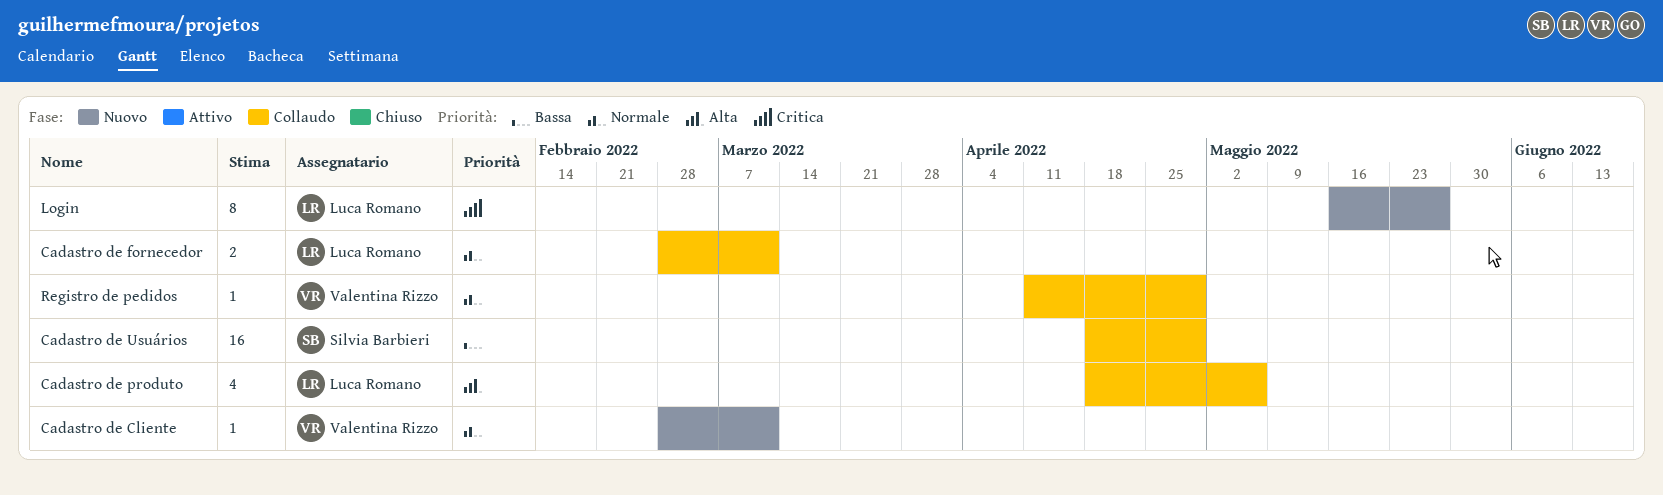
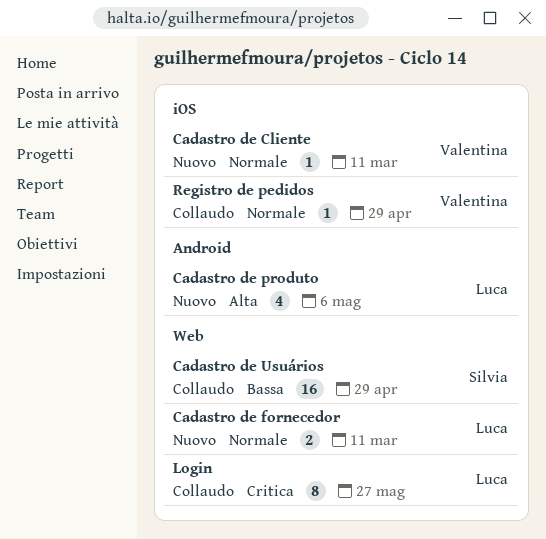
Cadastro de fornecedor, status: Collaudo -> Nuovo
Cadastro de produto, status: Collaudo -> Nuovo
Login, status: Nuovo -> Collaudo

